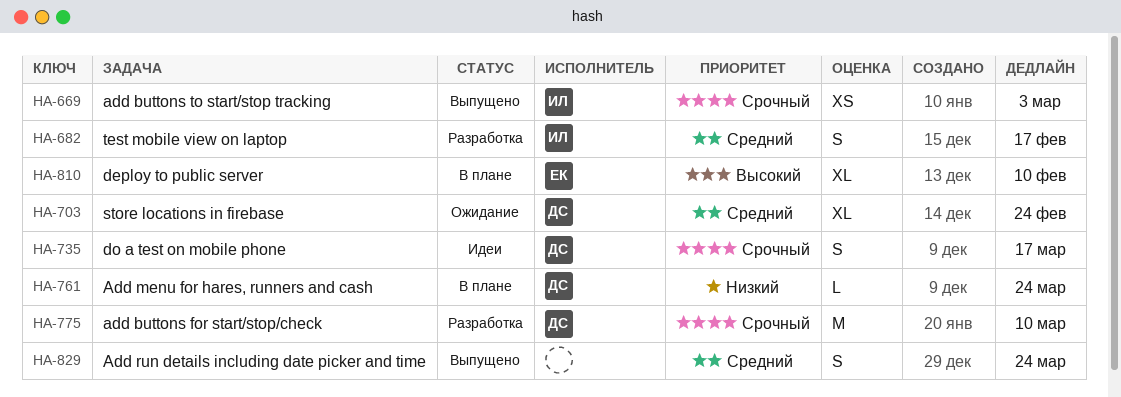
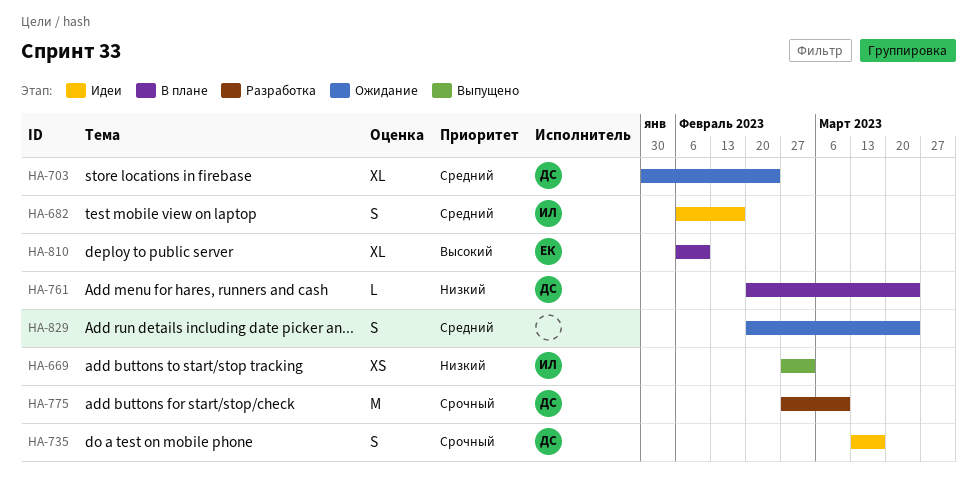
HA-669, priority: Срочный -> Низкий
HA-682, status: Разработка -> Идеи
HA-829, status: Выпущено -> Ожидание

